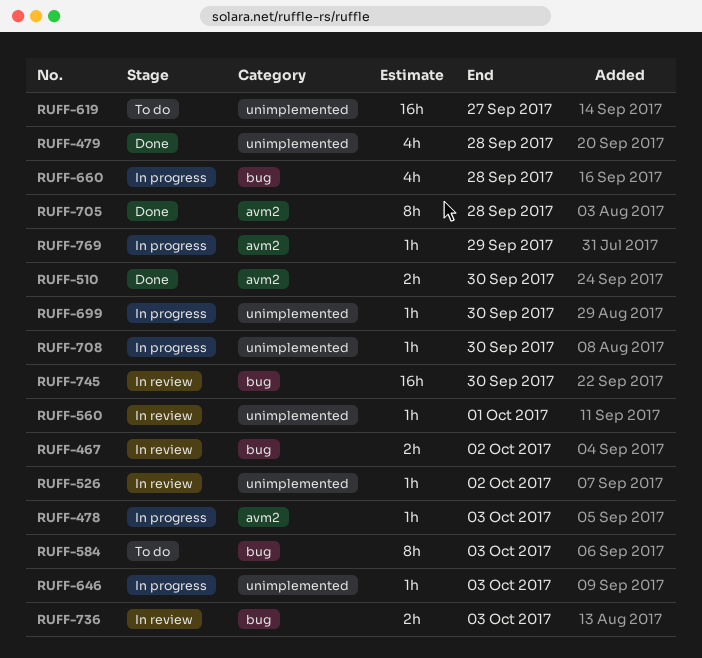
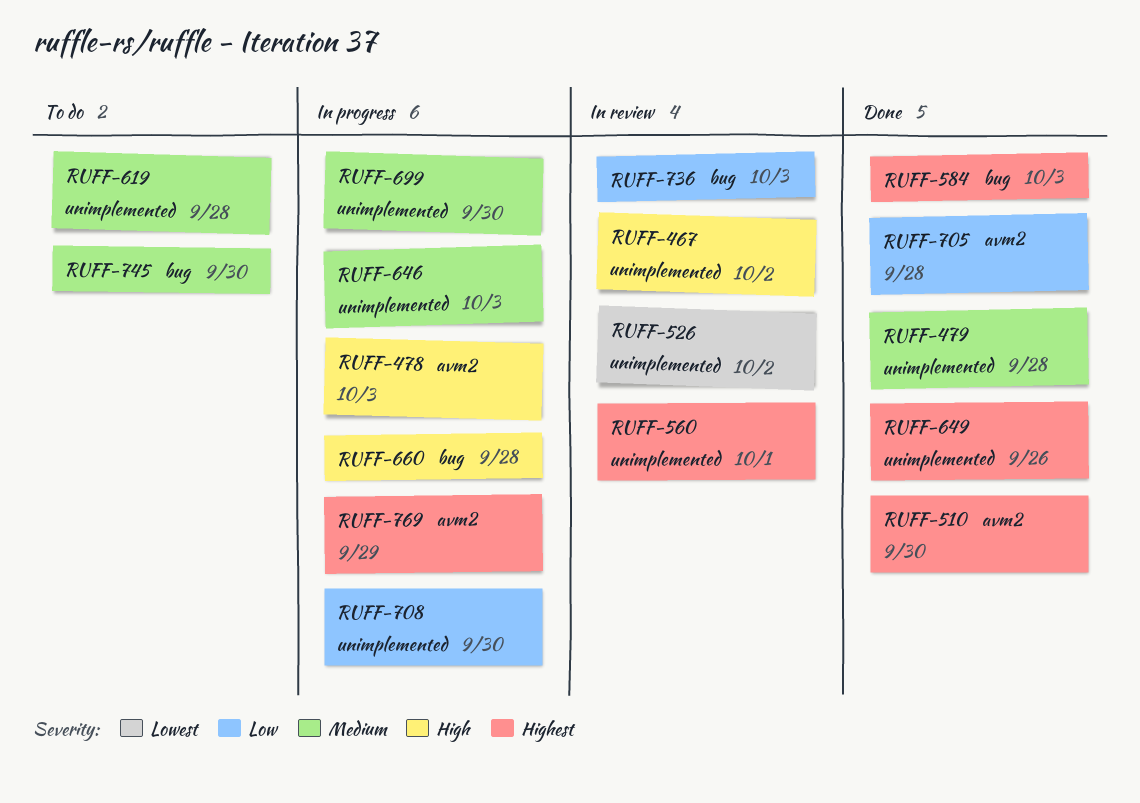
RUFF-467, label: bug -> unimplemented
RUFF-584, status: To do -> Done
RUFF-619, due: Sep 27 -> Sep 28
RUFF-649: none -> present
RUFF-745, status: In review -> To do

